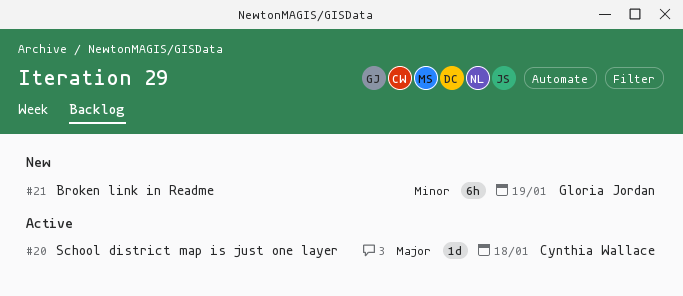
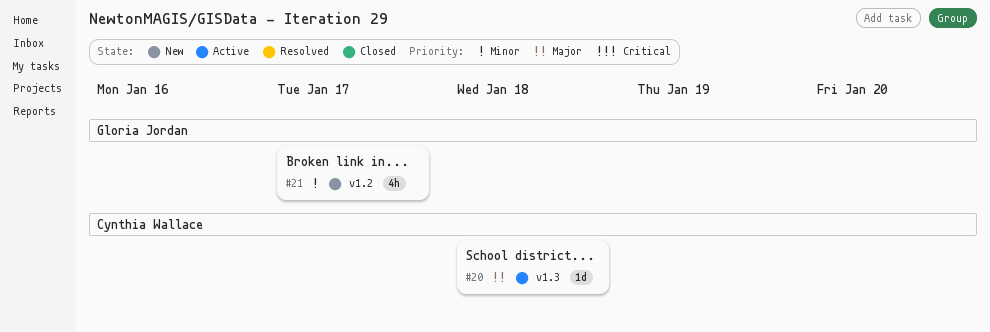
#21, estimate: 6h -> 4h
#21, due: Jan 19 -> Jan 17

